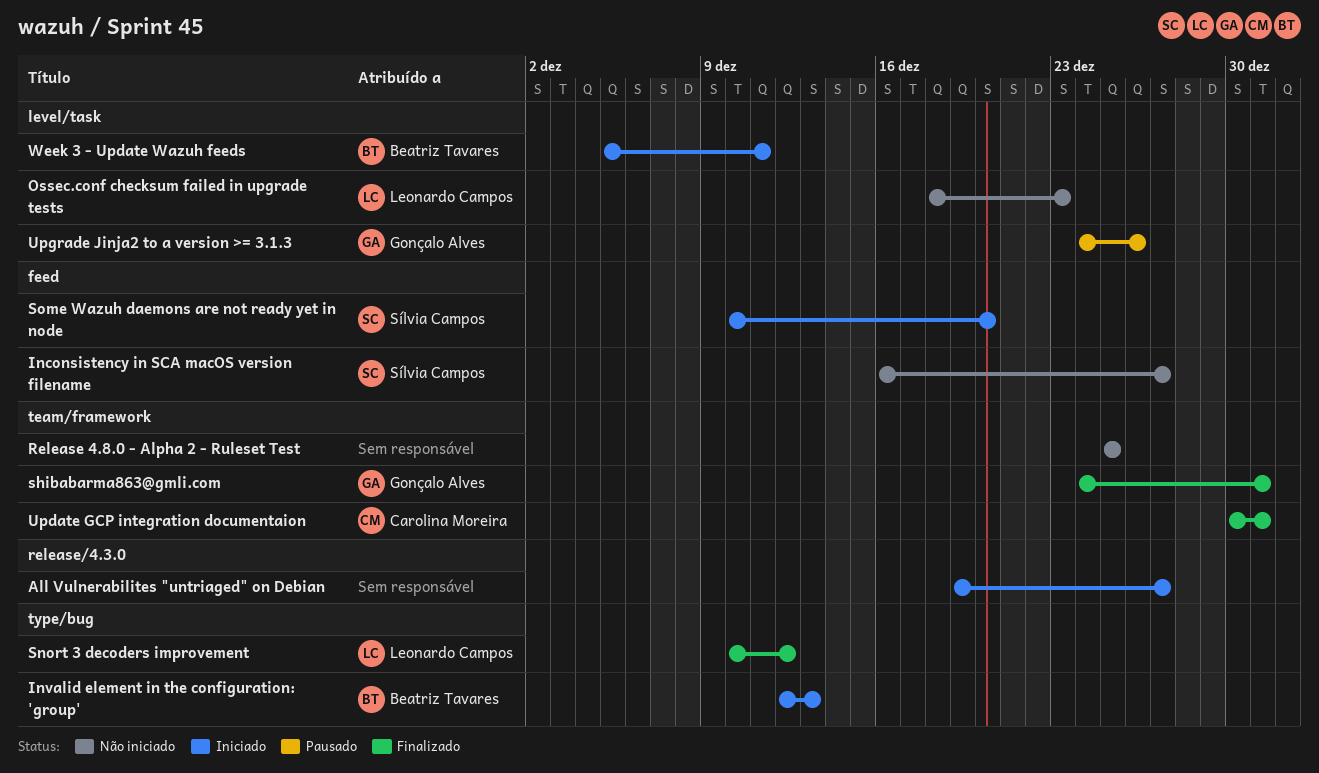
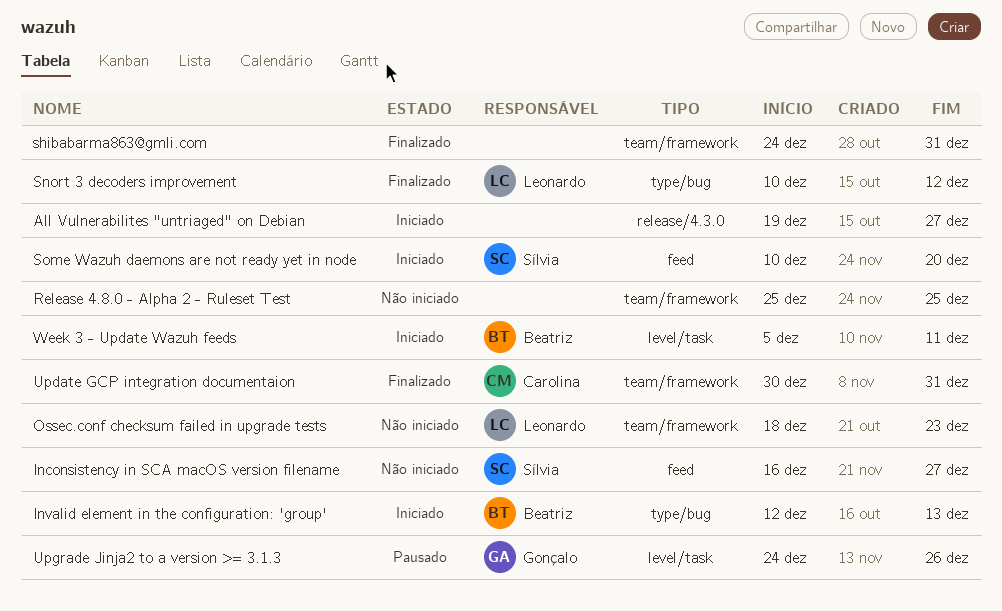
Ossec.conf checksum failed in upgrade tests, label: level/task -> team/framework
shibabarma863@gmli.com, owner: Gonçalo Alves -> none

